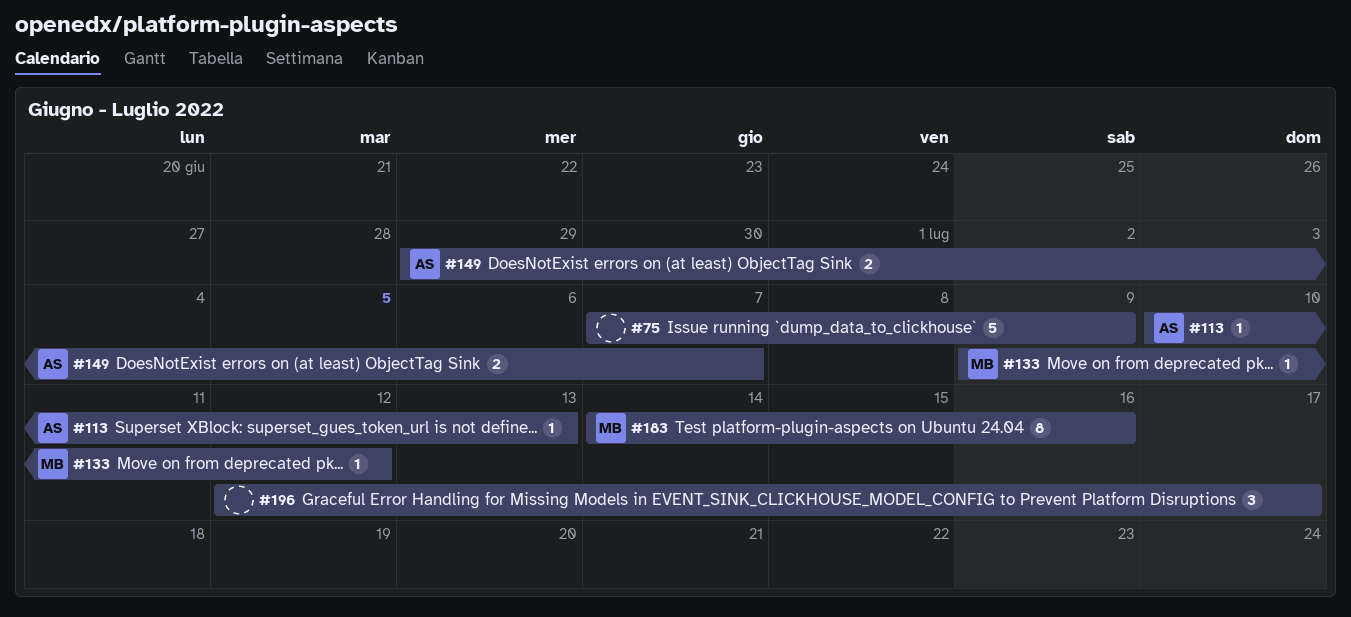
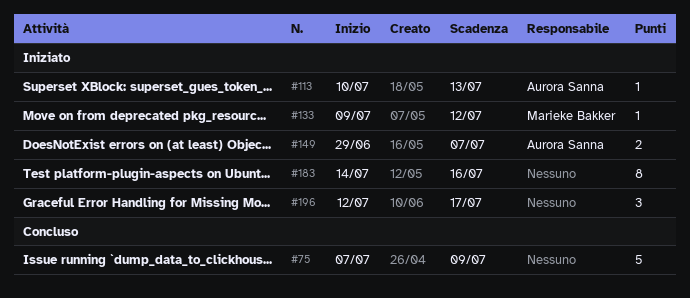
#183, owner: Marieke Bakker -> none

